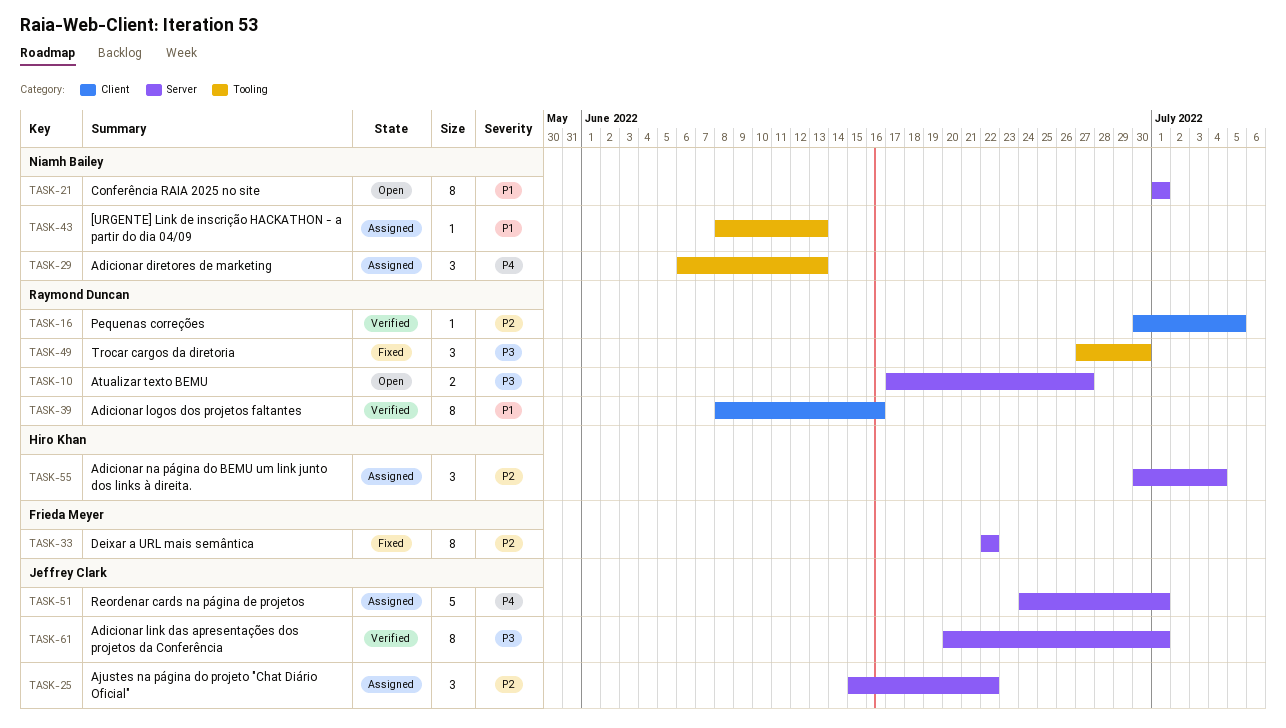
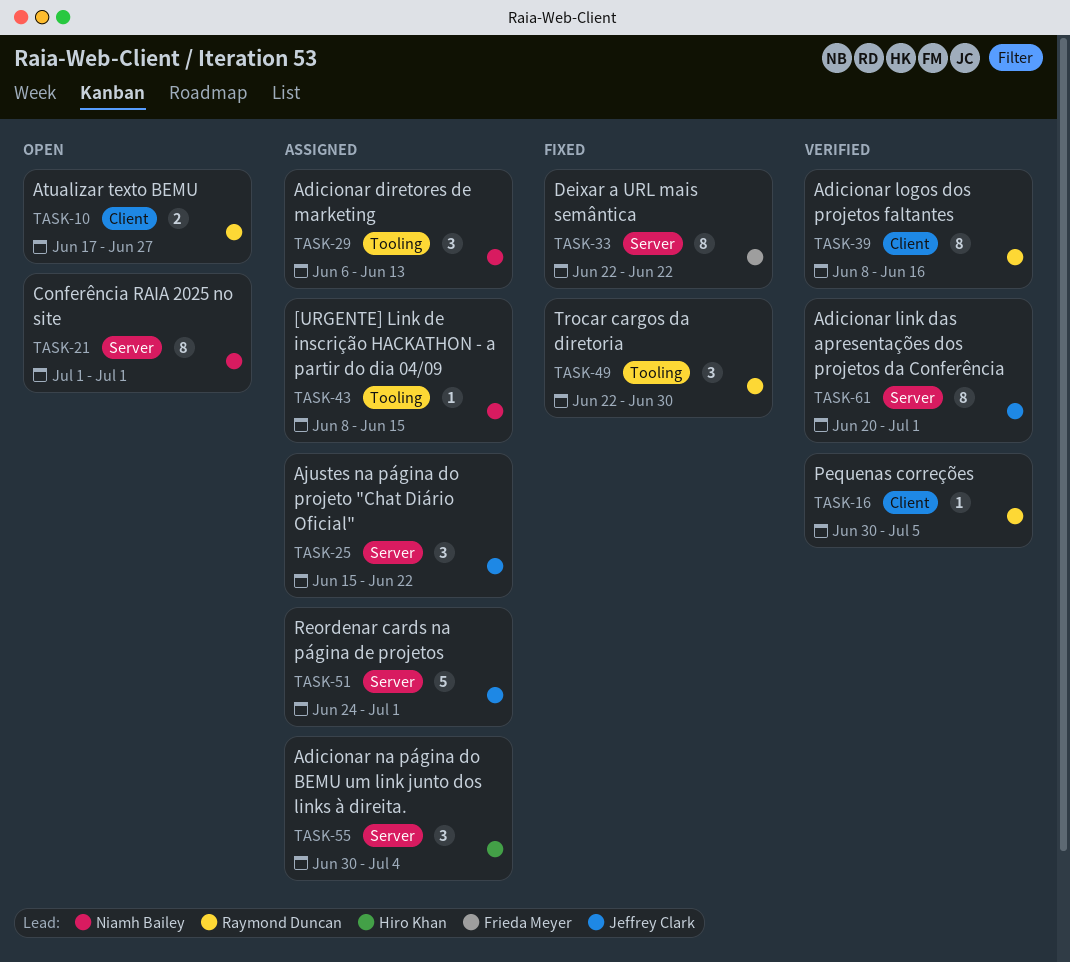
TASK-10, label: Server -> Client
TASK-43, due: Jun 13 -> Jun 15
TASK-49, start: Jun 27 -> Jun 22

